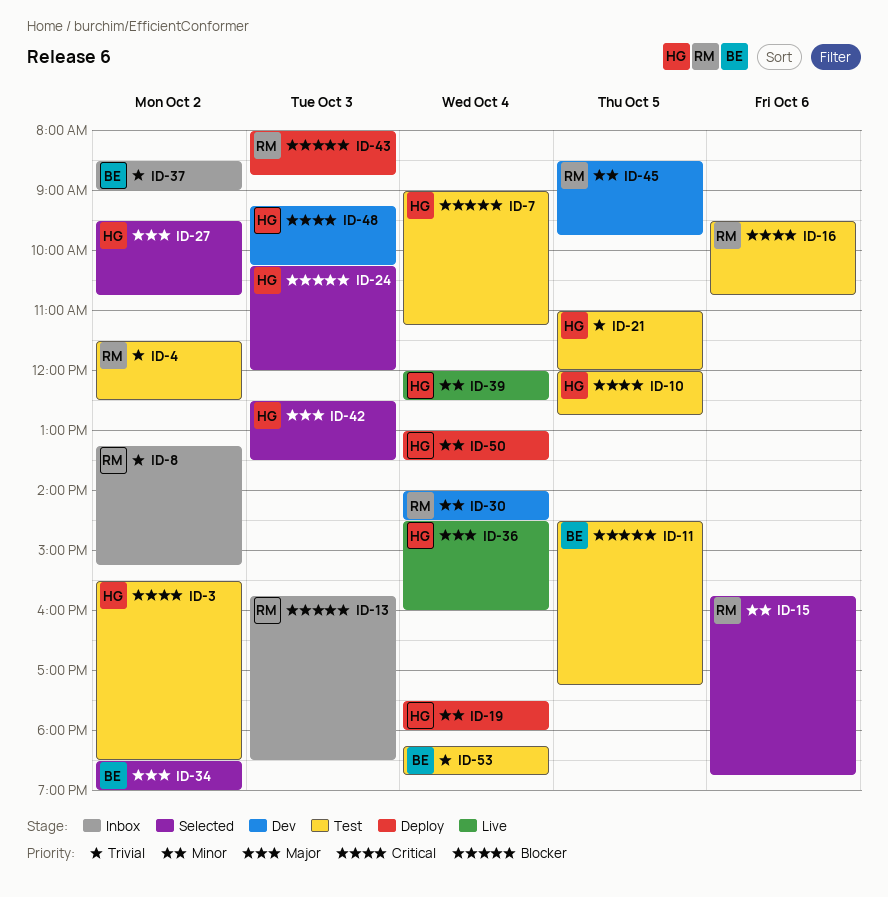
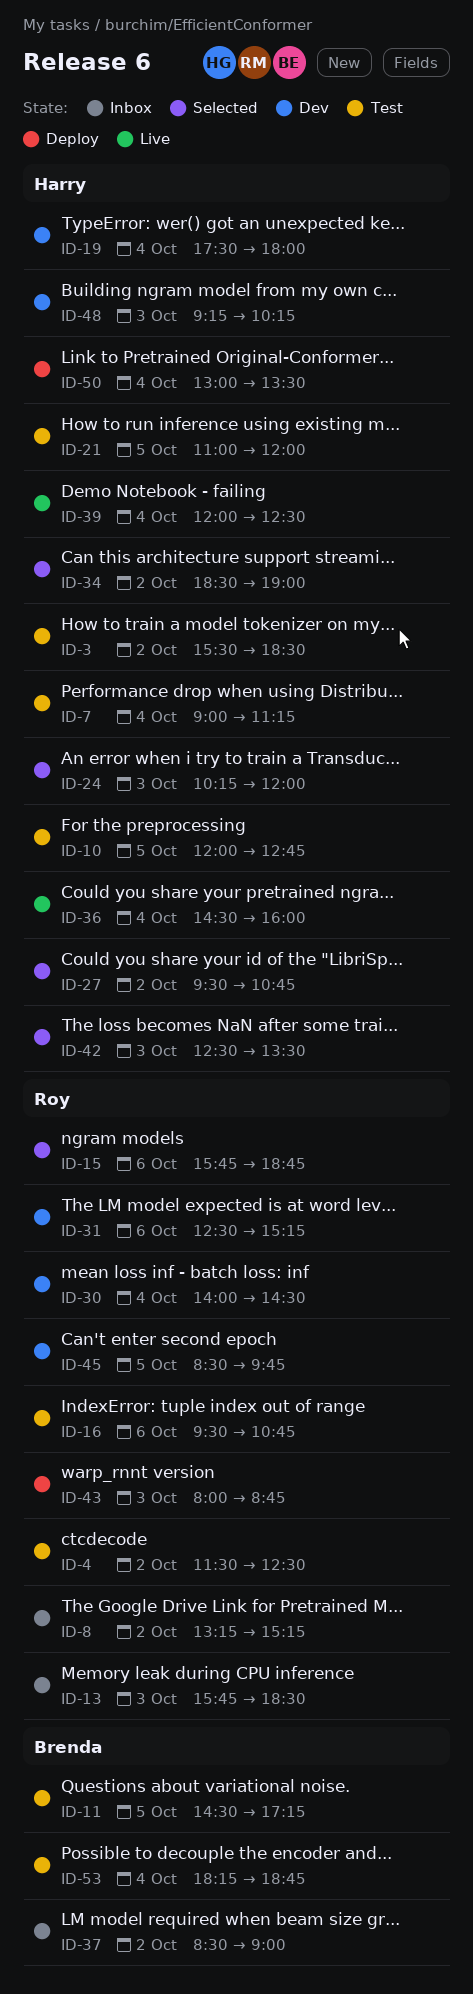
ID-19, status: Deploy -> Dev
ID-31: none -> present
ID-34, owner: Brenda -> Harry

